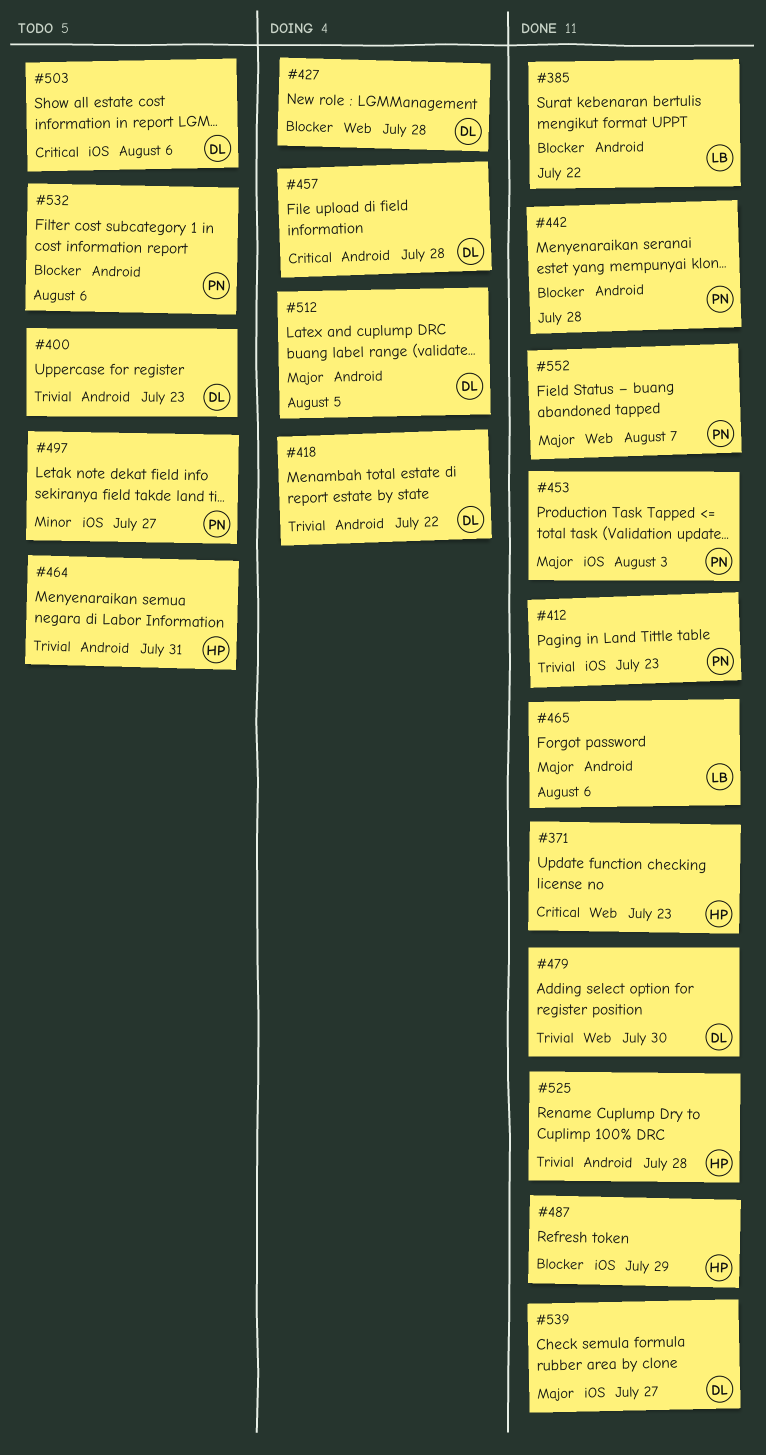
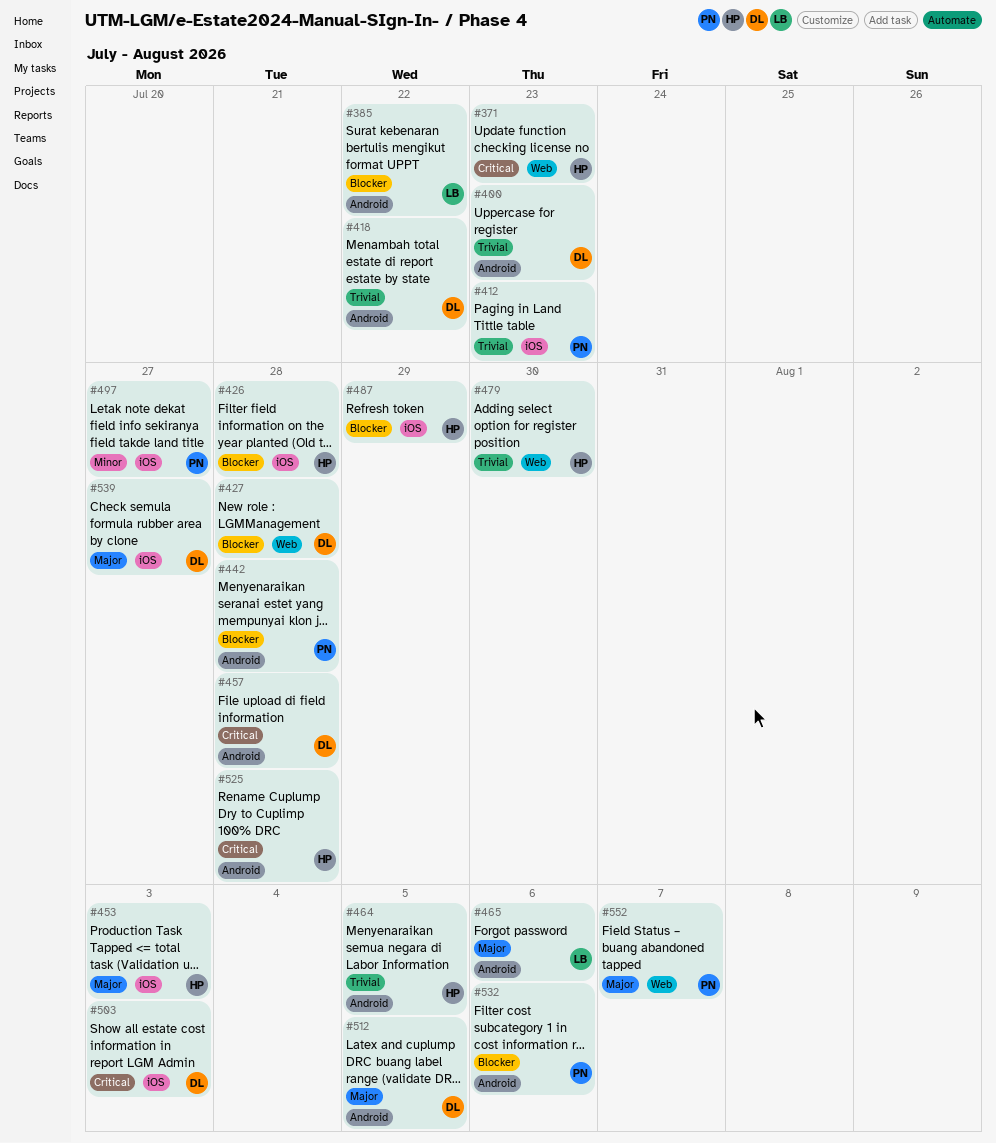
#426: none -> present
#453, owner: PN -> HP
#464, due: Jul 31 -> Aug 5
#479, owner: DL -> HP
#503, due: Aug 6 -> Aug 3
#525, priority: Trivial -> Critical

